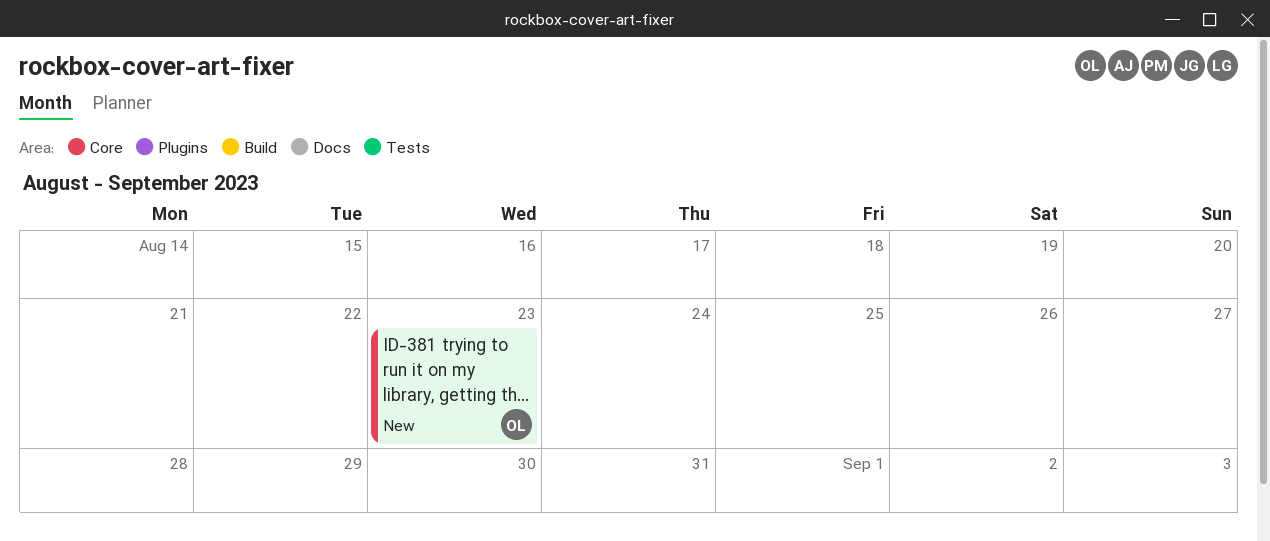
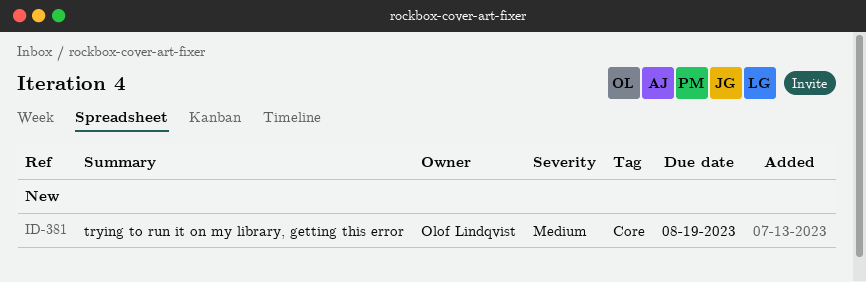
ID-381, due: Aug 23 -> Aug 19

